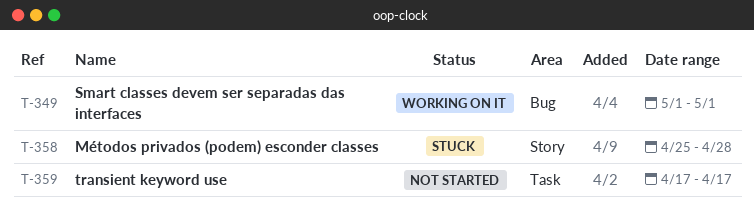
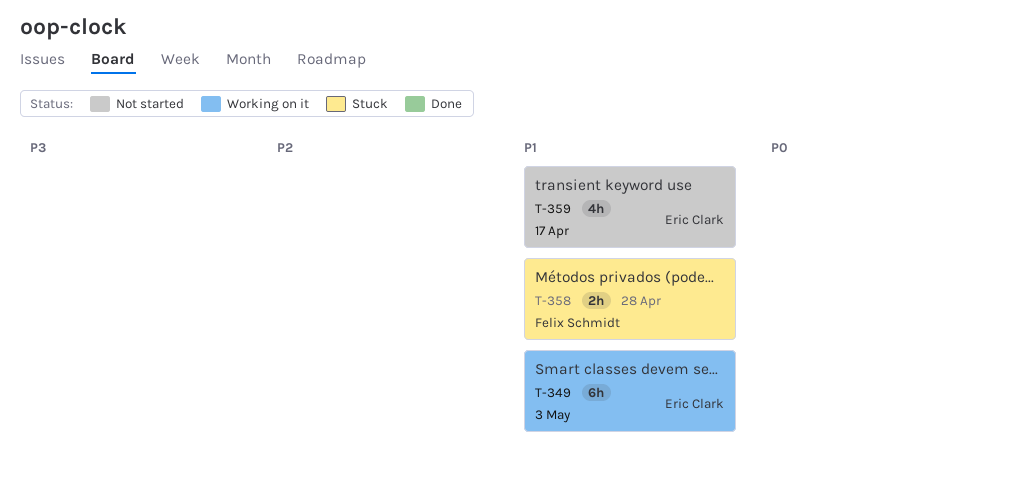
T-349, due: May 1 -> May 3

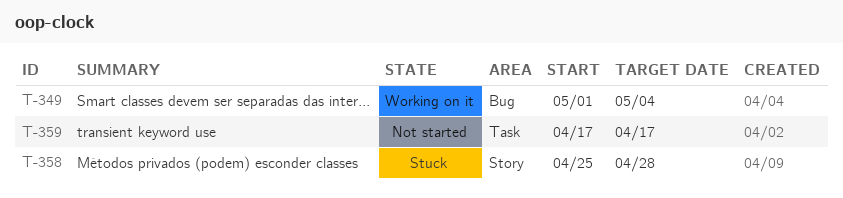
T-349, due: May 3 -> May 4

